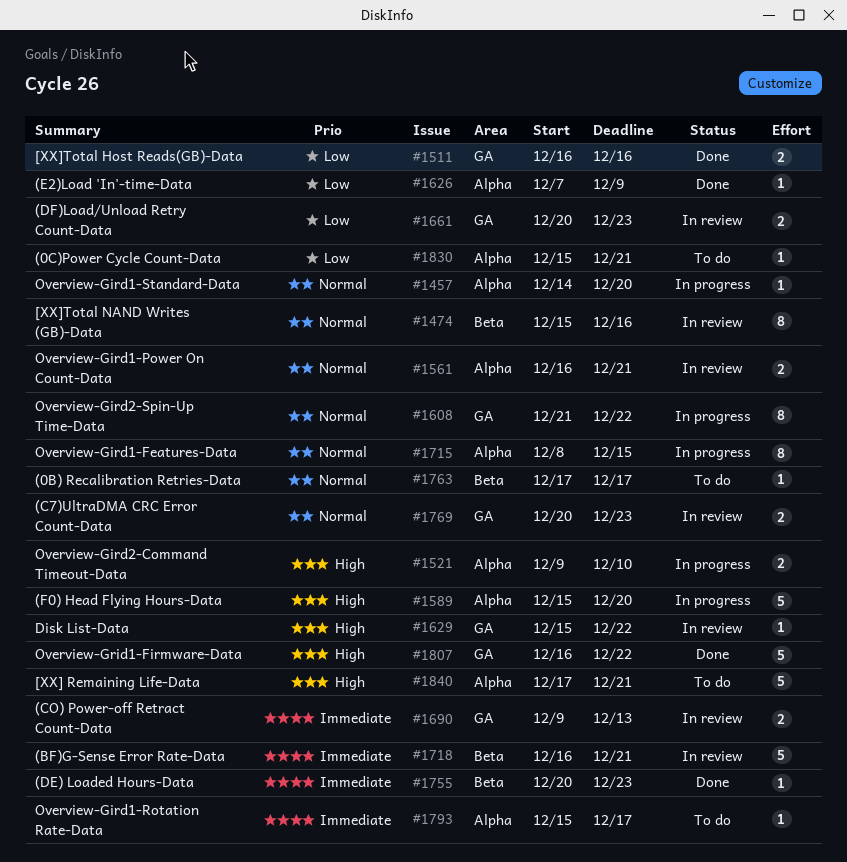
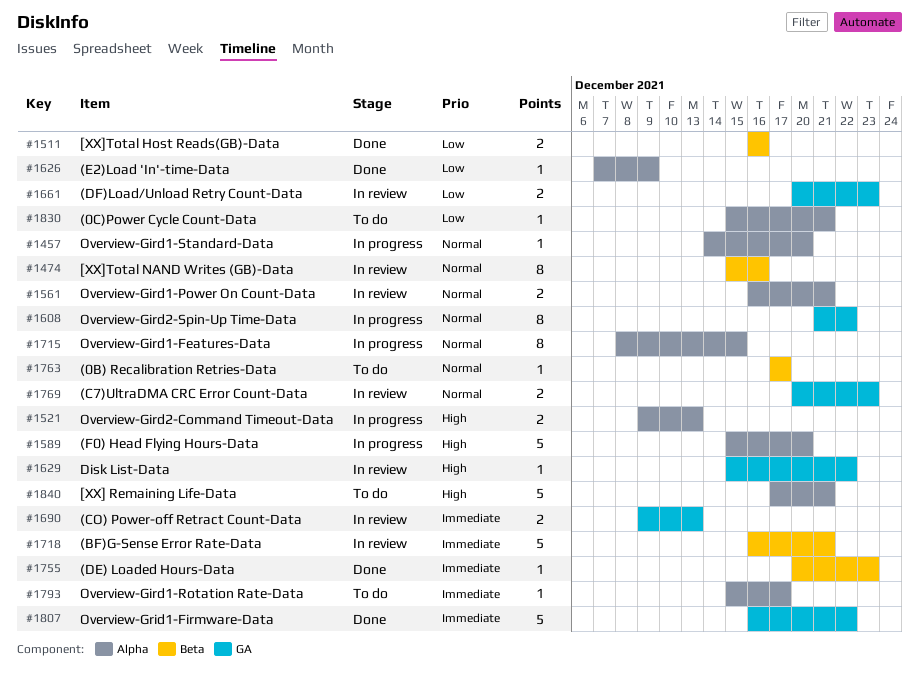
#1511, label: GA -> Beta
#1521, due: Dec 10 -> Dec 13
#1807, priority: High -> Immediate

